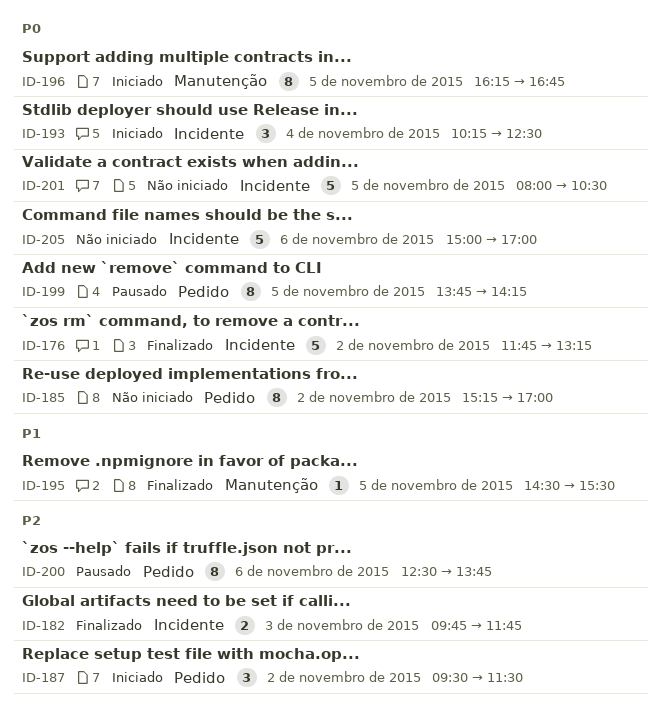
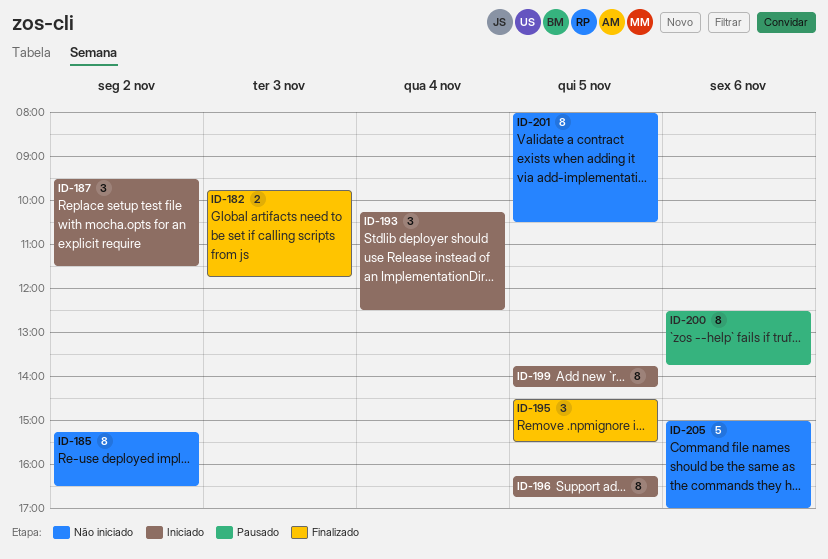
ID-176: present -> none
ID-185, ends: 17:00 -> 16:30
ID-195, estimate: 1 -> 3
ID-199, status: Pausado -> Iniciado
ID-201, estimate: 5 -> 8

